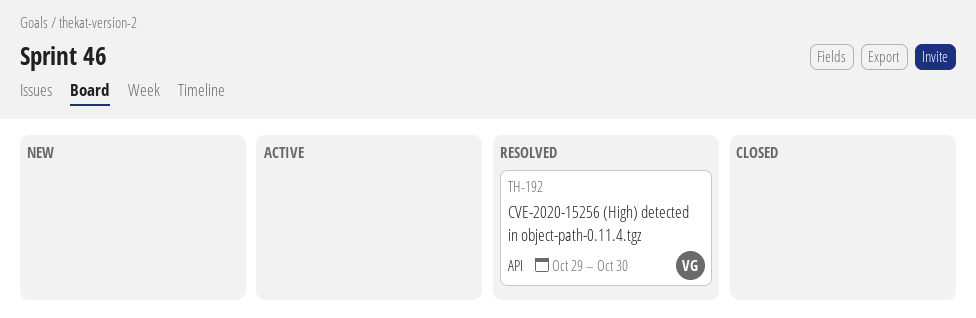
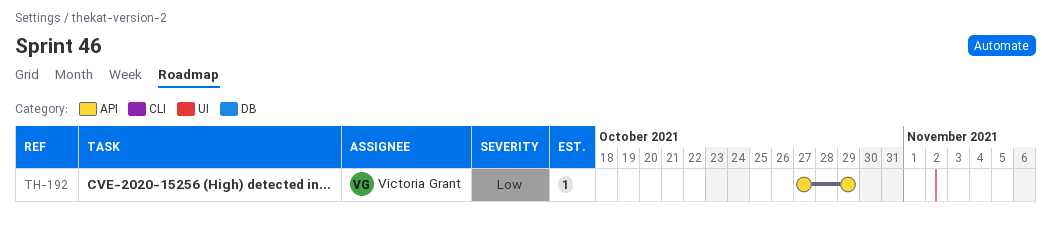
TH-192, start: Oct 29 -> Oct 27
TH-192, due: Oct 30 -> Oct 29

